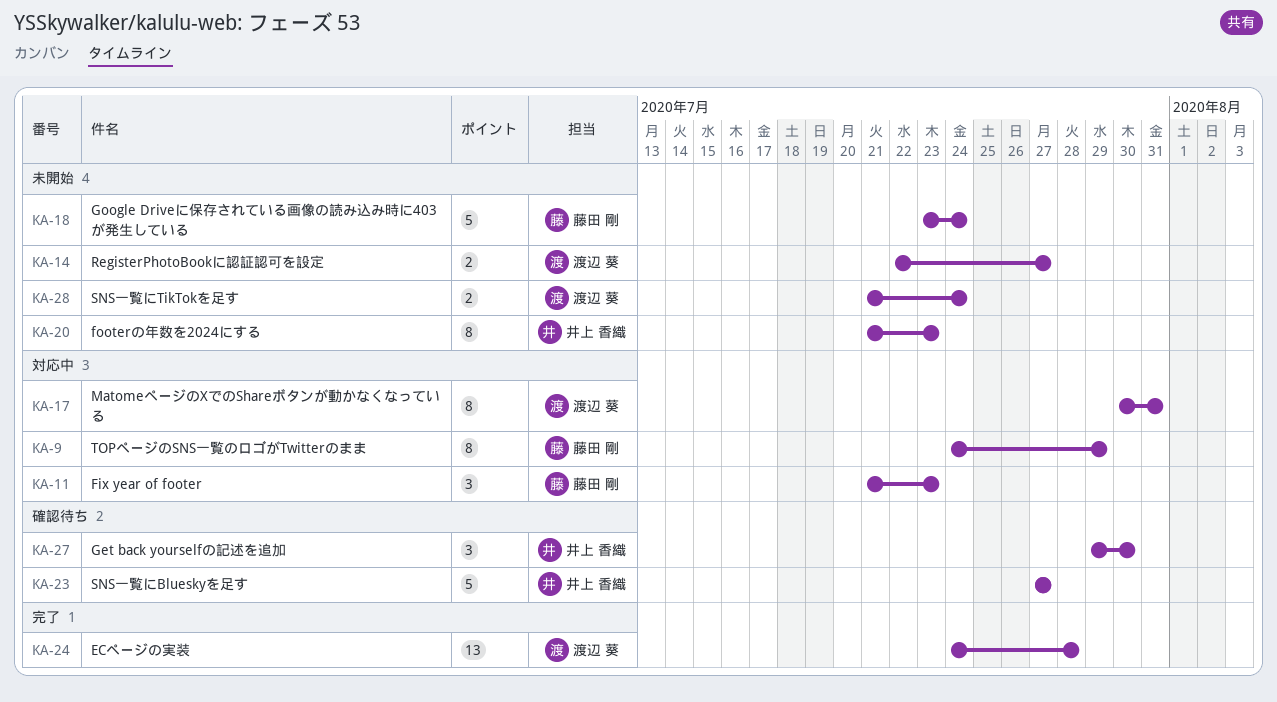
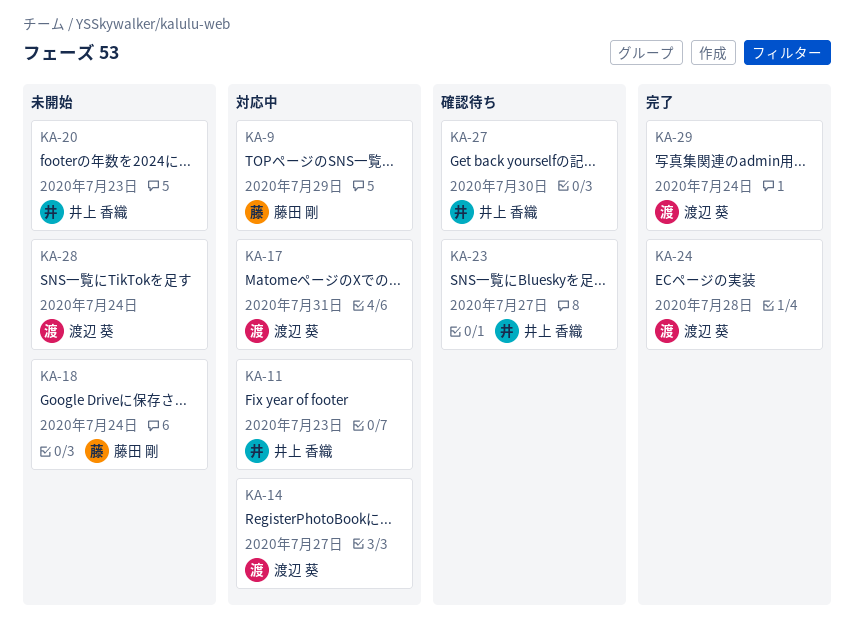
KA-11, owner: 藤田 剛 -> 井上 香織
KA-14, status: 未開始 -> 対応中
KA-29: none -> present

